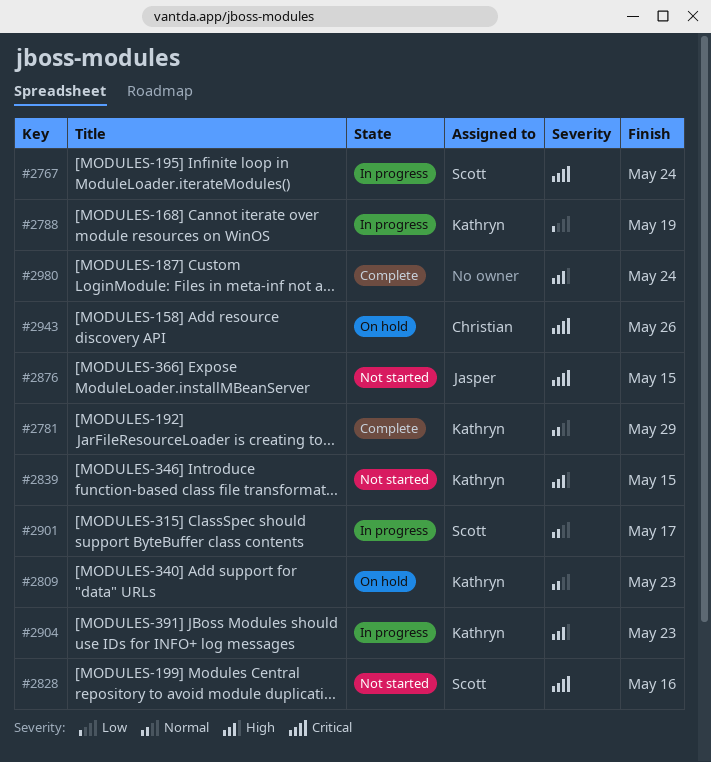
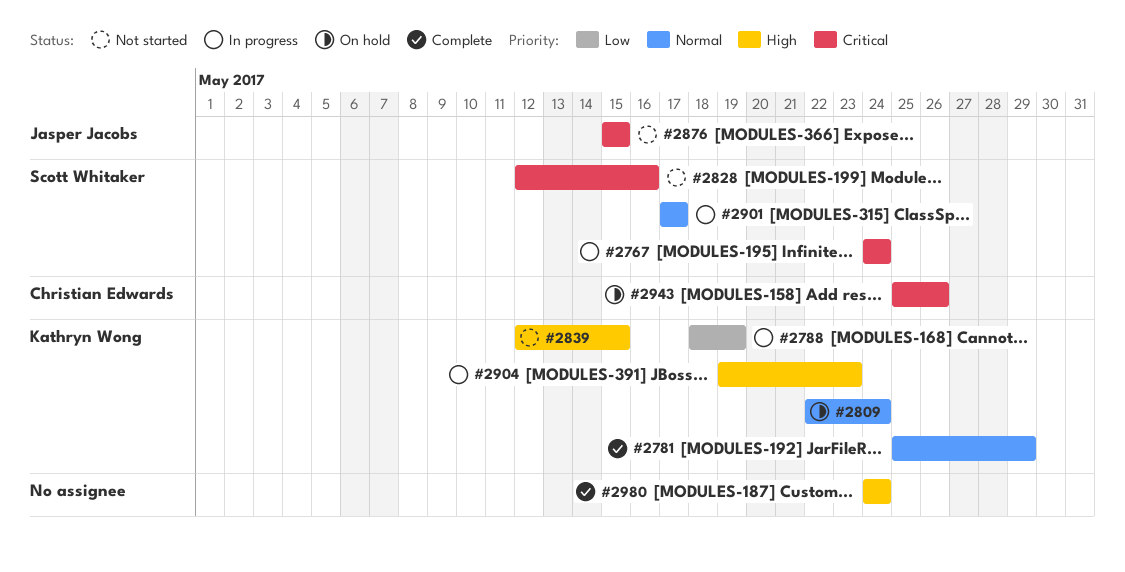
#2809, due: May 23 -> May 24

